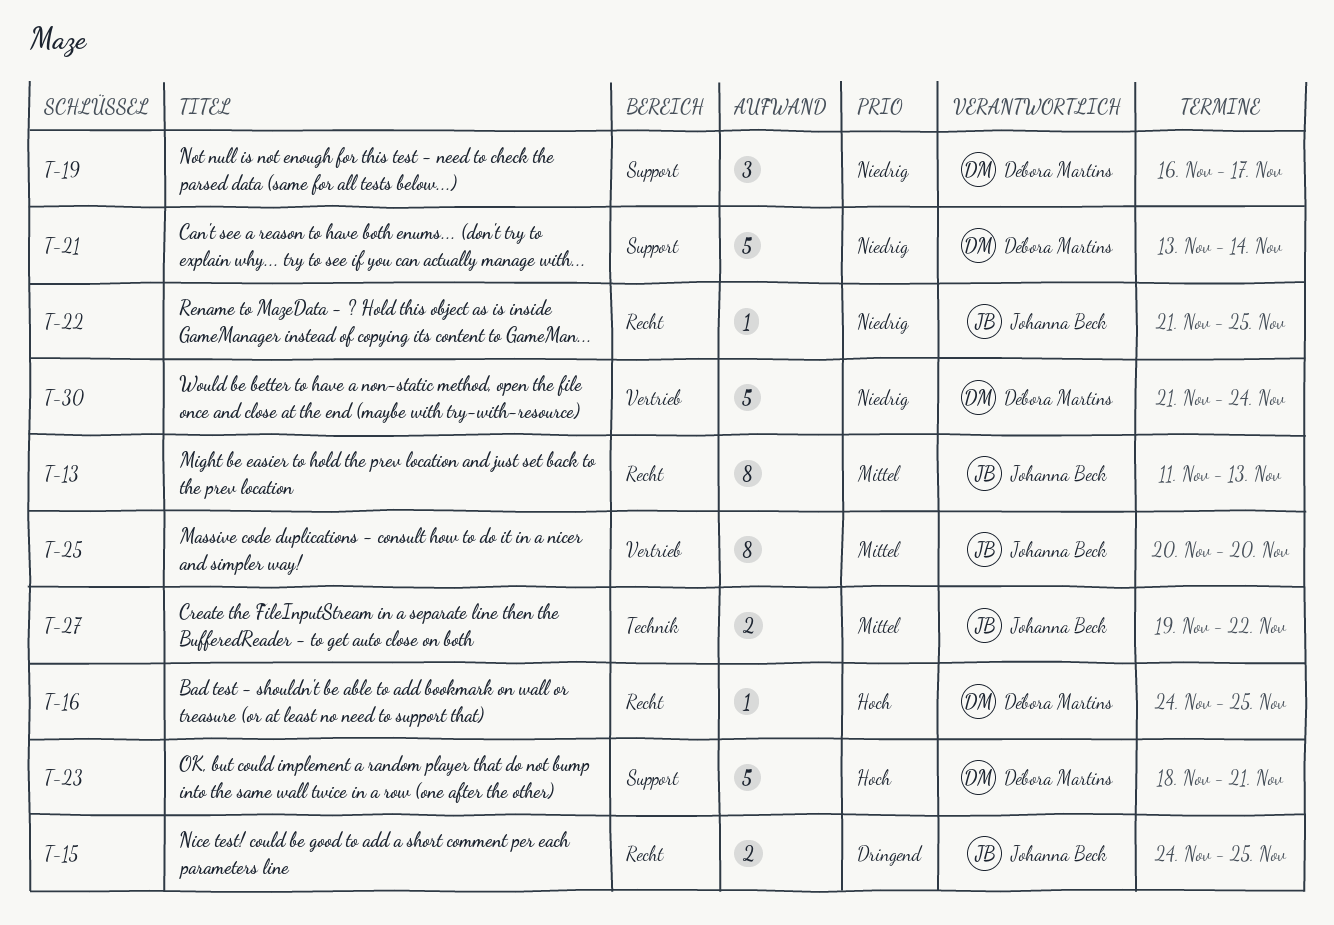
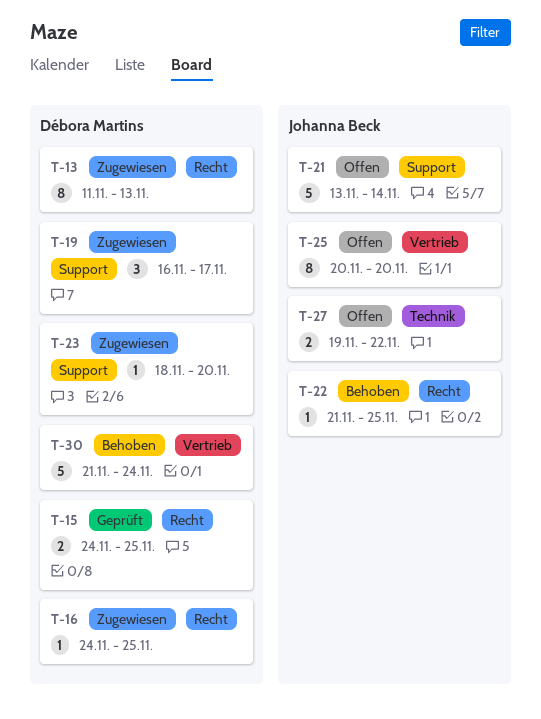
T-13, owner: Johanna Beck -> Débora Martins
T-15, owner: Johanna Beck -> Débora Martins
T-21, owner: Débora Martins -> Johanna Beck
T-23, estimate: 5 -> 1
T-23, due: Nov 21 -> Nov 20

